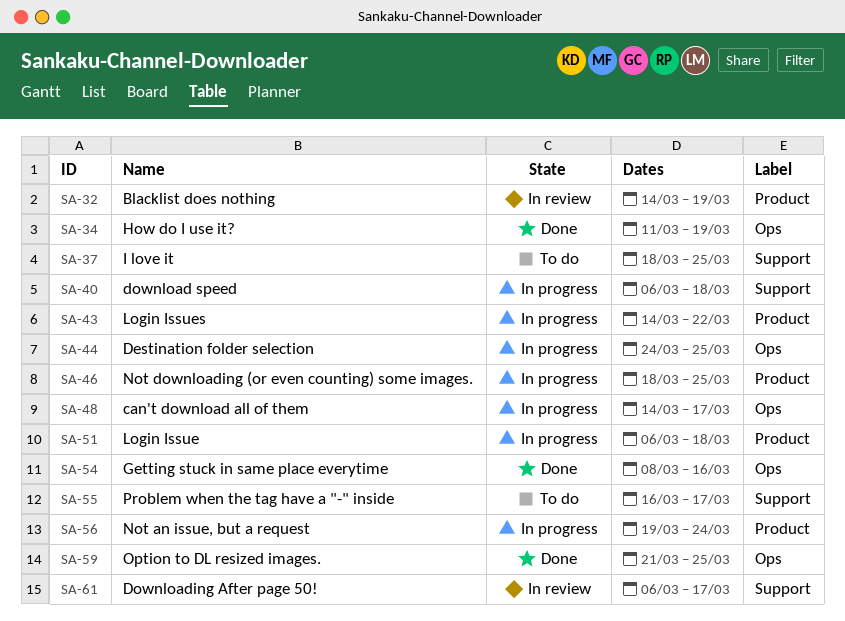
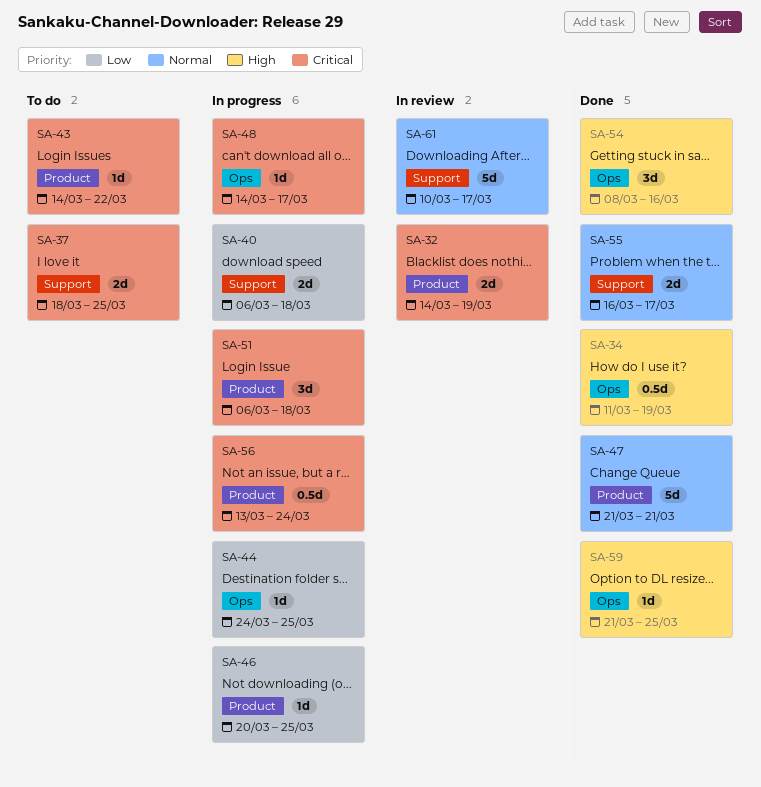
SA-43, status: In progress -> To do
SA-46, start: Mar 18 -> Mar 20
SA-47: none -> present
SA-55, status: To do -> Done
SA-56, start: Mar 19 -> Mar 13
SA-61, start: Mar 6 -> Mar 10

